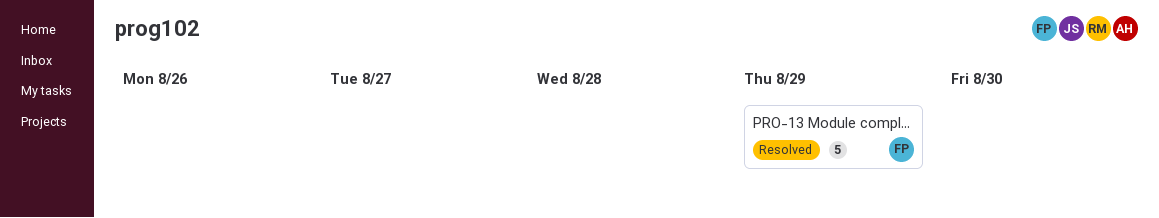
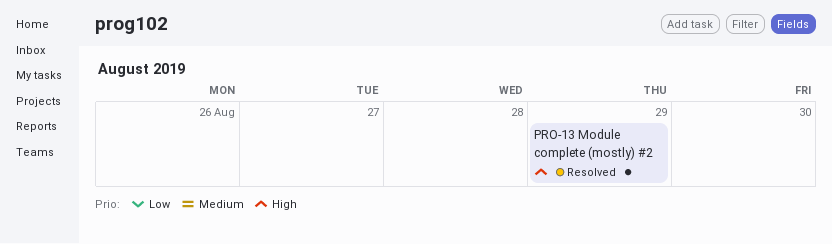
PRO-13, estimate: 5 -> 1

